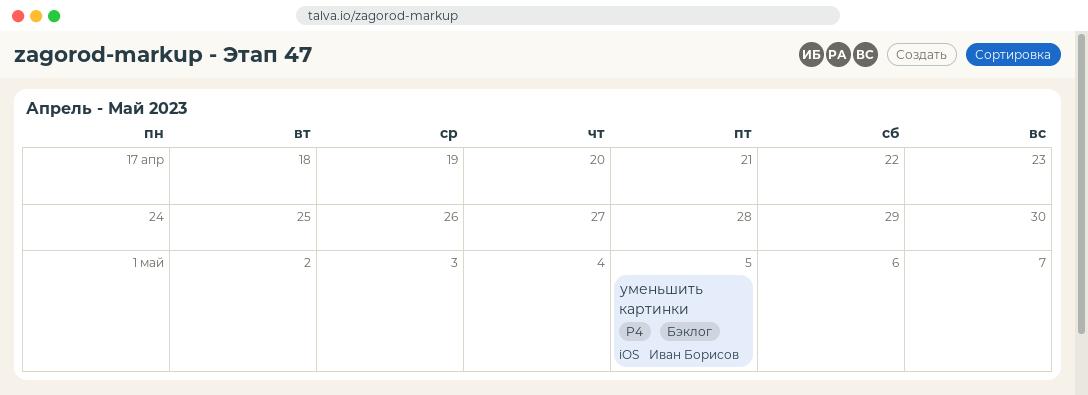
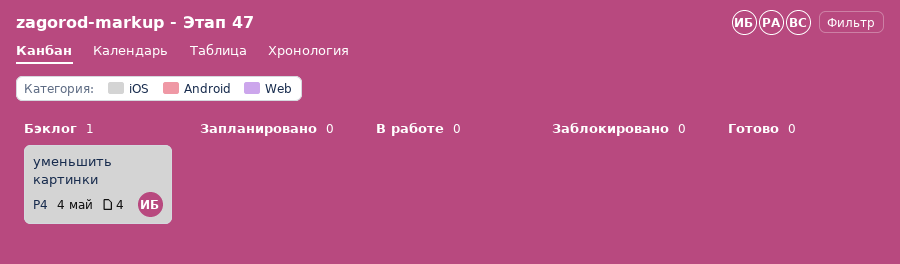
уменьшить картинки, due: May 5 -> May 4

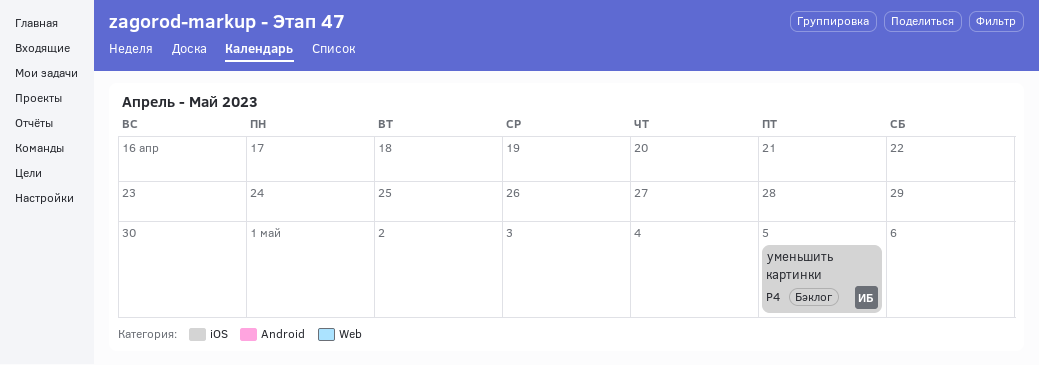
уменьшить картинки, due: May 4 -> May 5

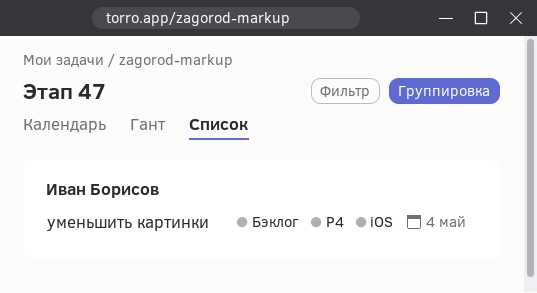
уменьшить картинки, due: May 5 -> May 4

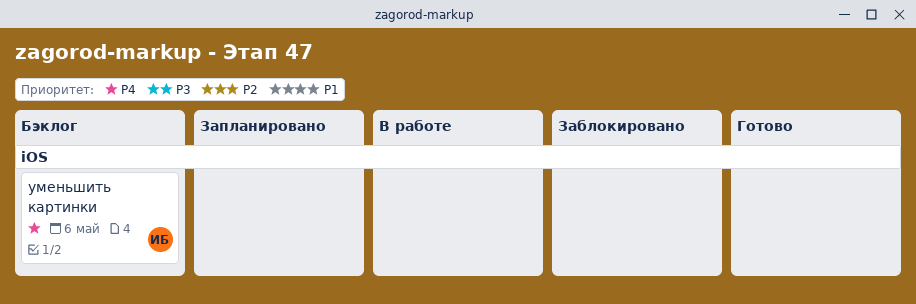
уменьшить картинки, due: May 4 -> May 6

